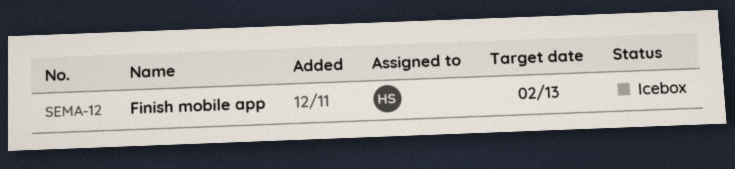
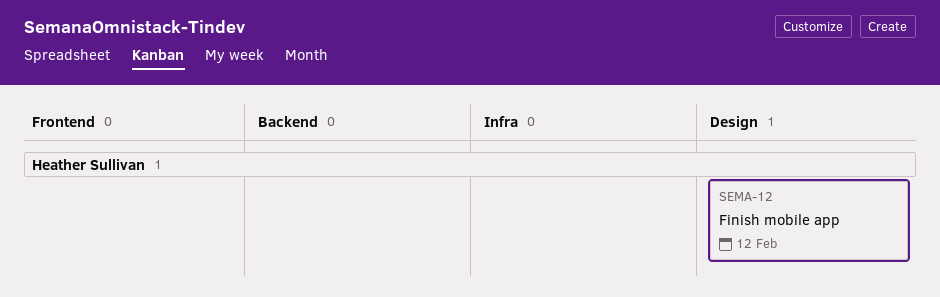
SEMA-12, due: Feb 13 -> Feb 12

